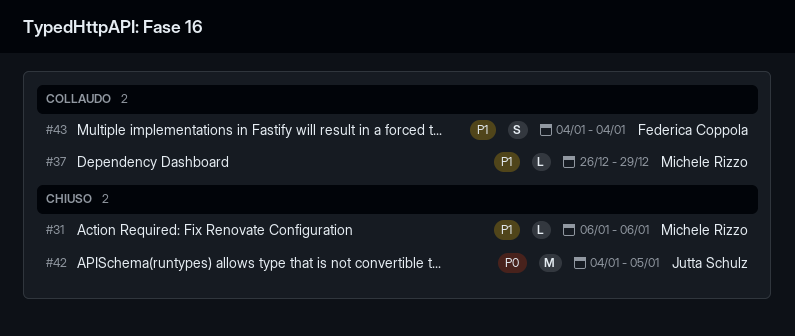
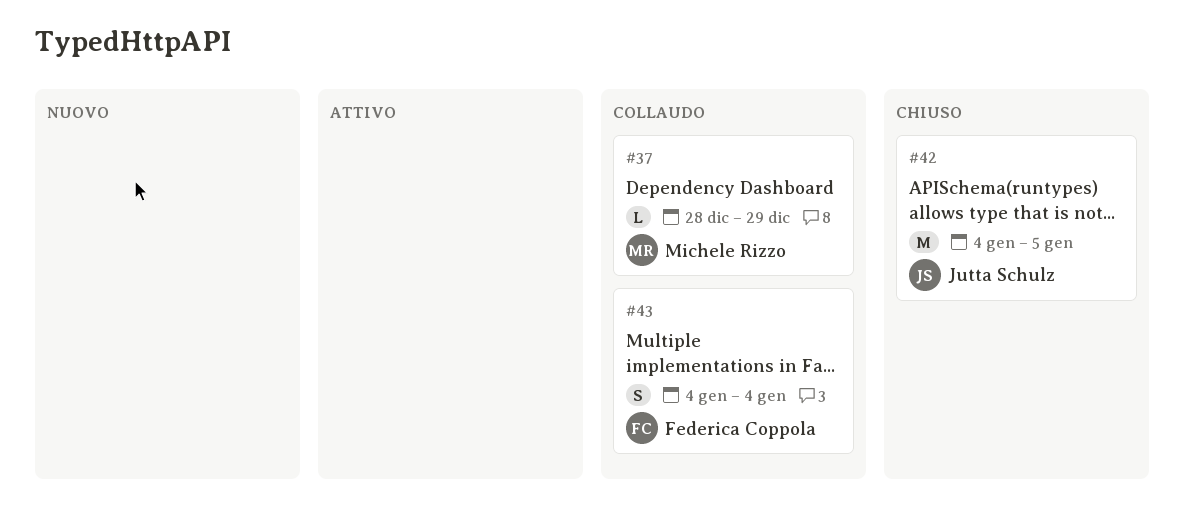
#31: present -> none
#37, start: Dec 26 -> Dec 28

